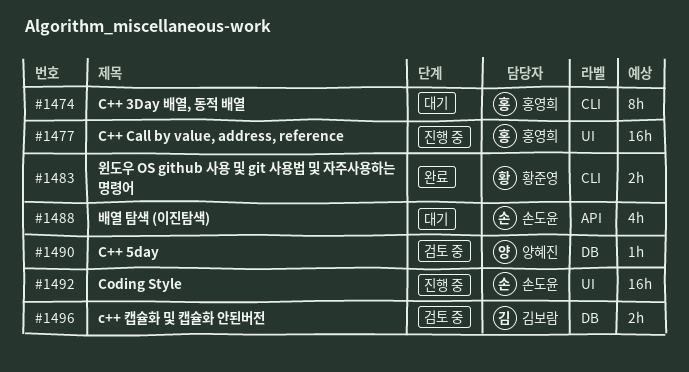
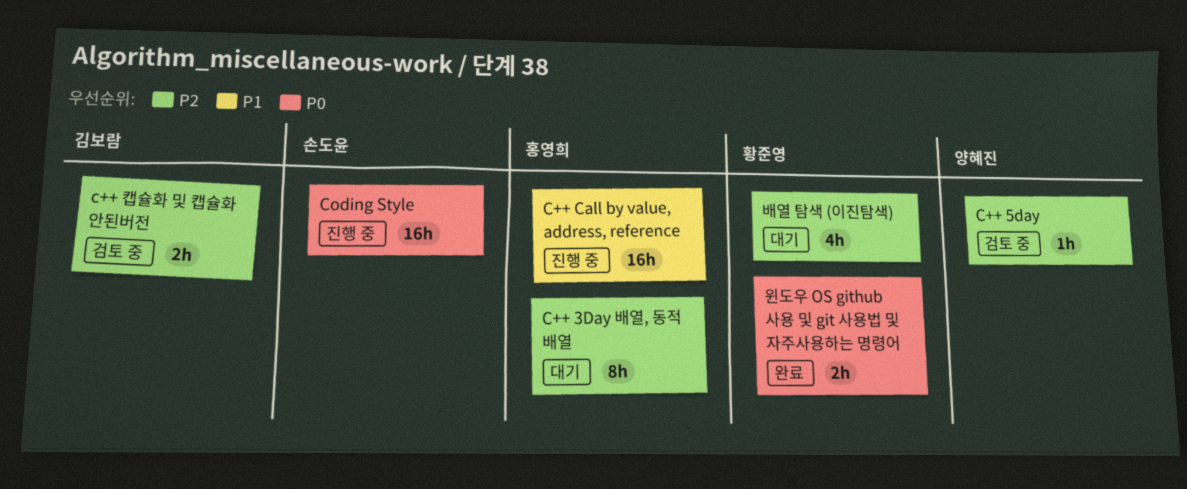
배열 탐색 (이진탐색), owner: 손도윤 -> 황준영

